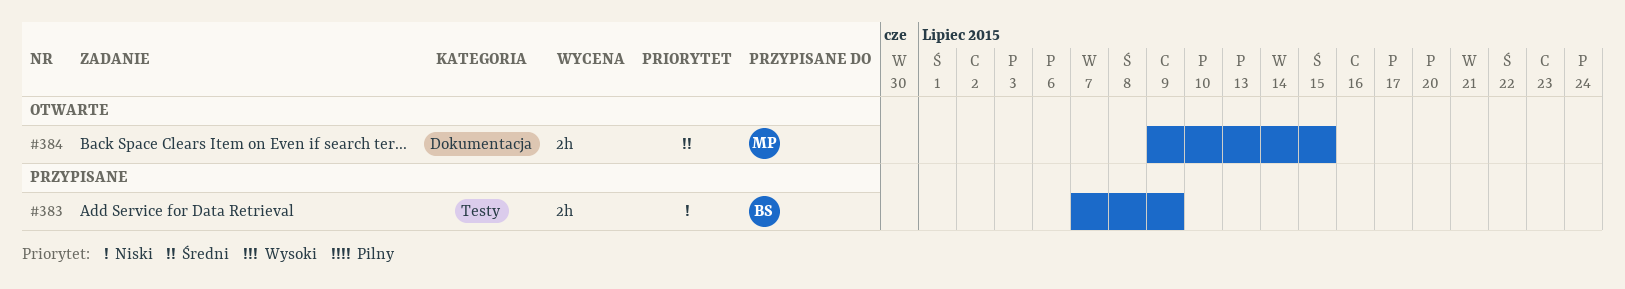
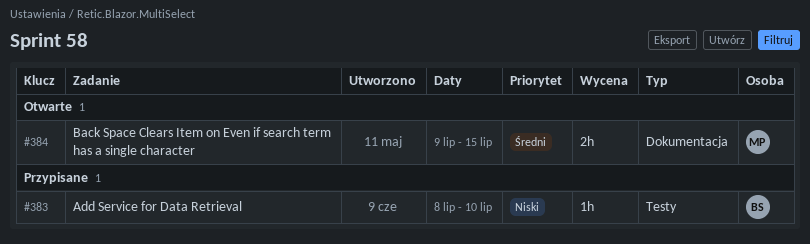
#383, estimate: 2h -> 1h
#383, start: Jul 7 -> Jul 8
#383, due: Jul 9 -> Jul 10

